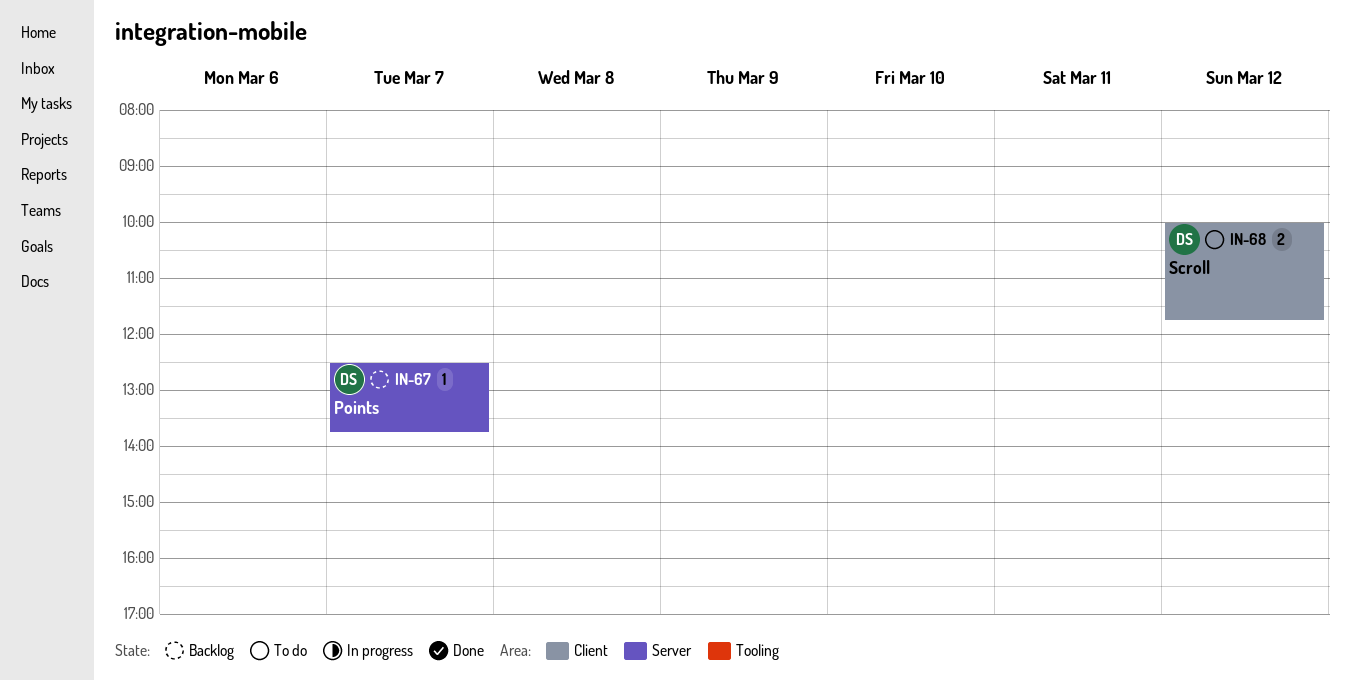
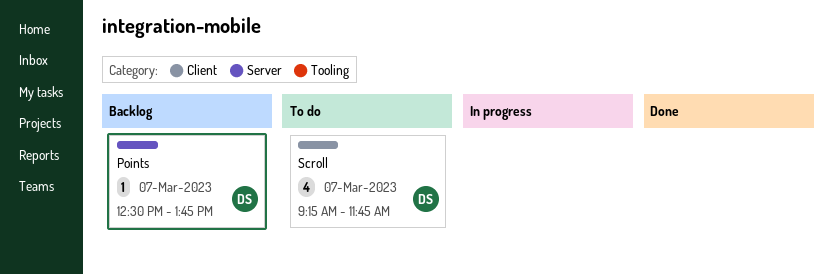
Scroll, estimate: 2 -> 4
Scroll, day: Mar 12 -> Mar 7
Scroll, begins: 10:00 -> 09:15

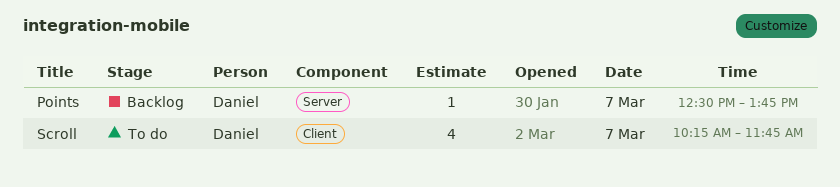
Scroll, begins: 09:15 -> 10:15

